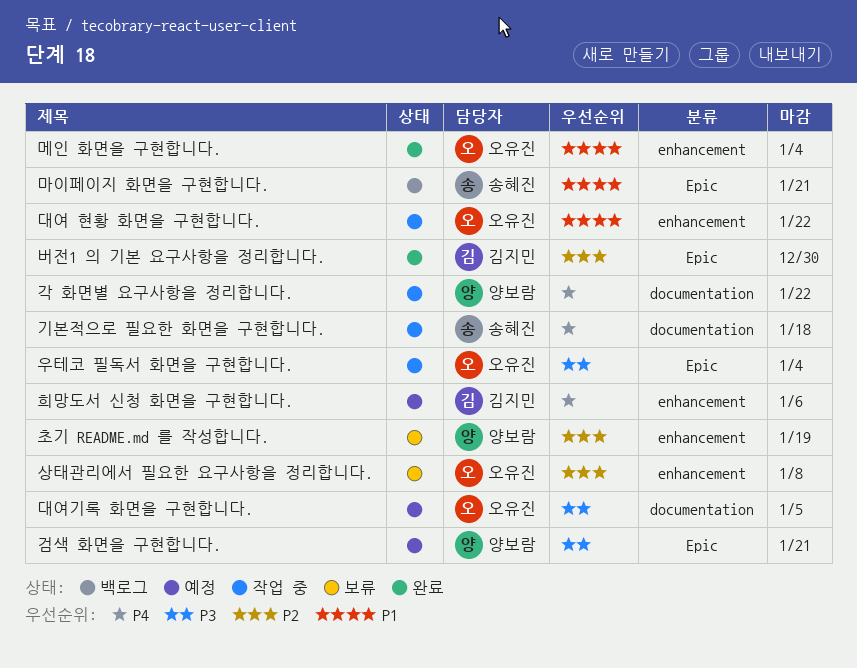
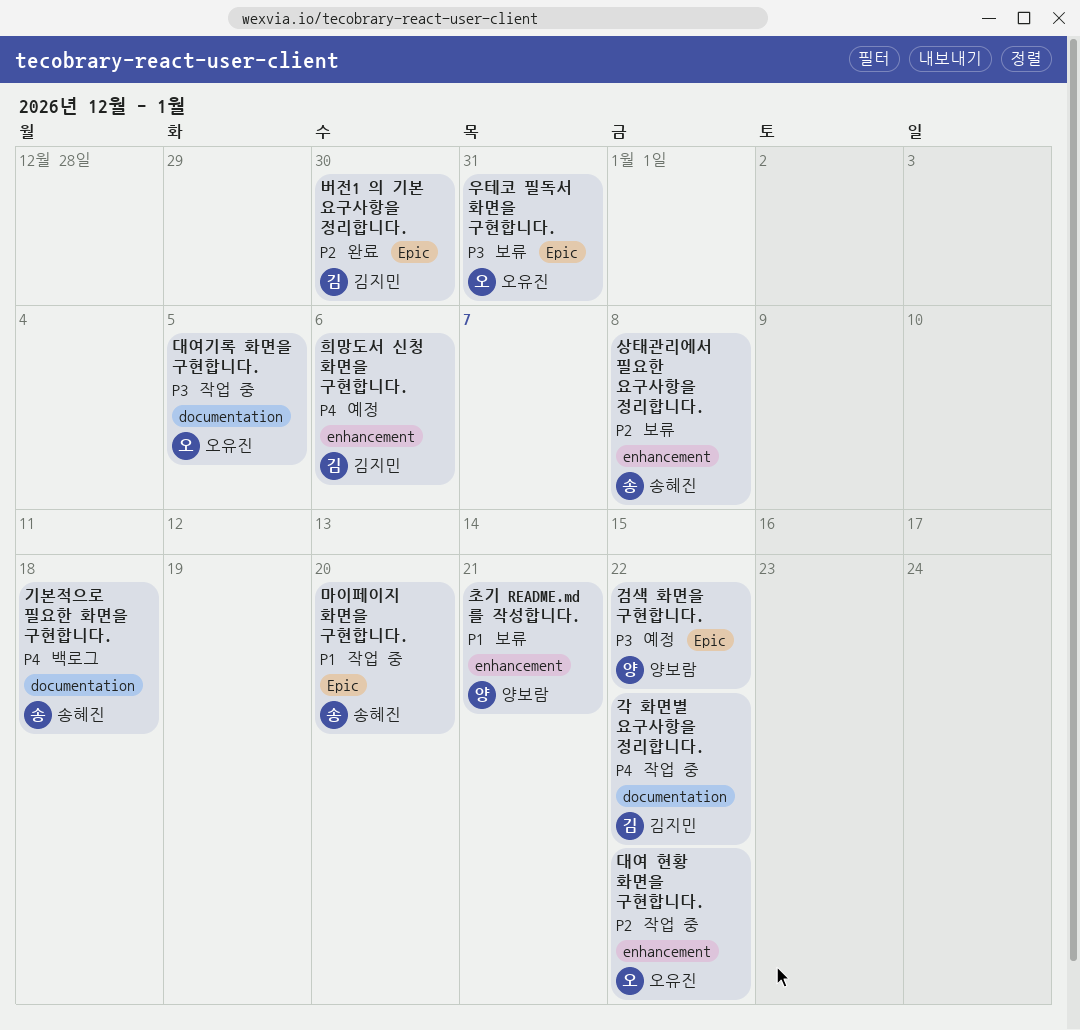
각 화면별 요구사항을 정리합니다., owner: 양보람 -> 김지민
검색 화면을 구현합니다., due: Jan 21 -> Jan 22
기본적으로 필요한 화면을 구현합니다., status: 작업 중 -> 백로그
대여 현황 화면을 구현합니다., priority: P1 -> P2
대여기록 화면을 구현합니다., status: 예정 -> 작업 중
마이페이지 화면을 구현합니다., status: 백로그 -> 작업 중
마이페이지 화면을 구현합니다., due: Jan 21 -> Jan 20
메인 화면을 구현합니다.: present -> none
상태관리에서 필요한 요구사항을 정리합니다., owner: 오유진 -> 송혜진
우테코 필독서 화면을 구현합니다., status: 작업 중 -> 보류
우테코 필독서 화면을 구현합니다., due: Jan 4 -> Dec 31
초기 README.md 를 작성합니다., priority: P2 -> P1
초기 README.md 를 작성합니다., due: Jan 19 -> Jan 21

